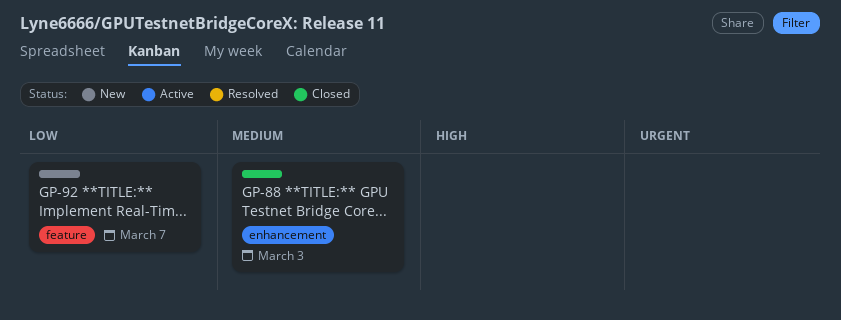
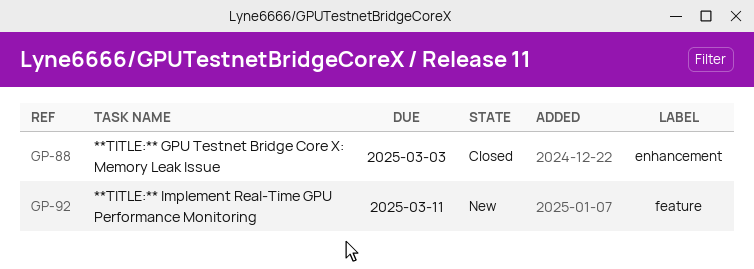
GP-92, due: Mar 7 -> Mar 11

